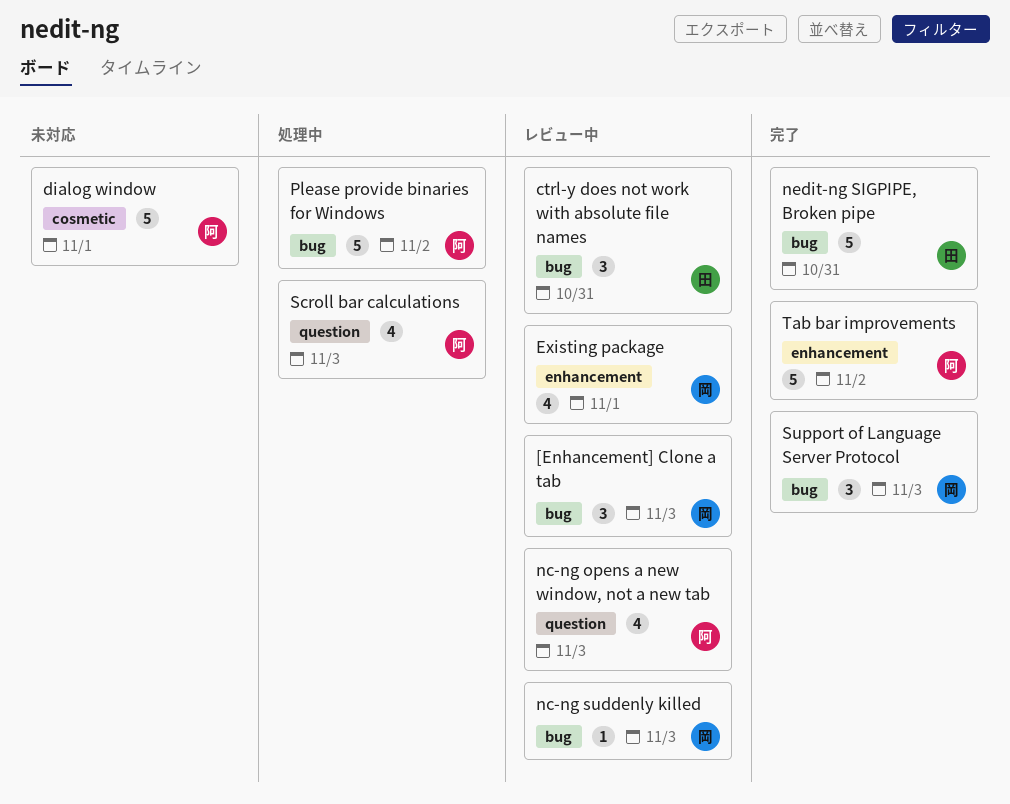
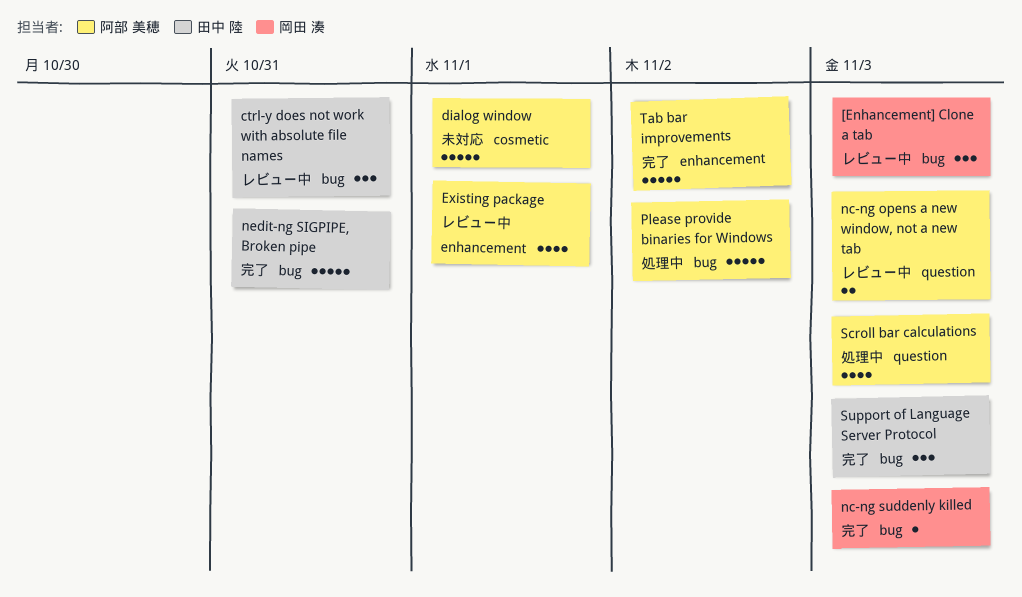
Existing package, owner: 岡田 湊 -> 阿部 美穂
nc-ng opens a new window, not a new tab, estimate: 4 -> 2
nc-ng suddenly killed, status: レビュー中 -> 完了
Support of Language Server Protocol, owner: 岡田 湊 -> 田中 陸

